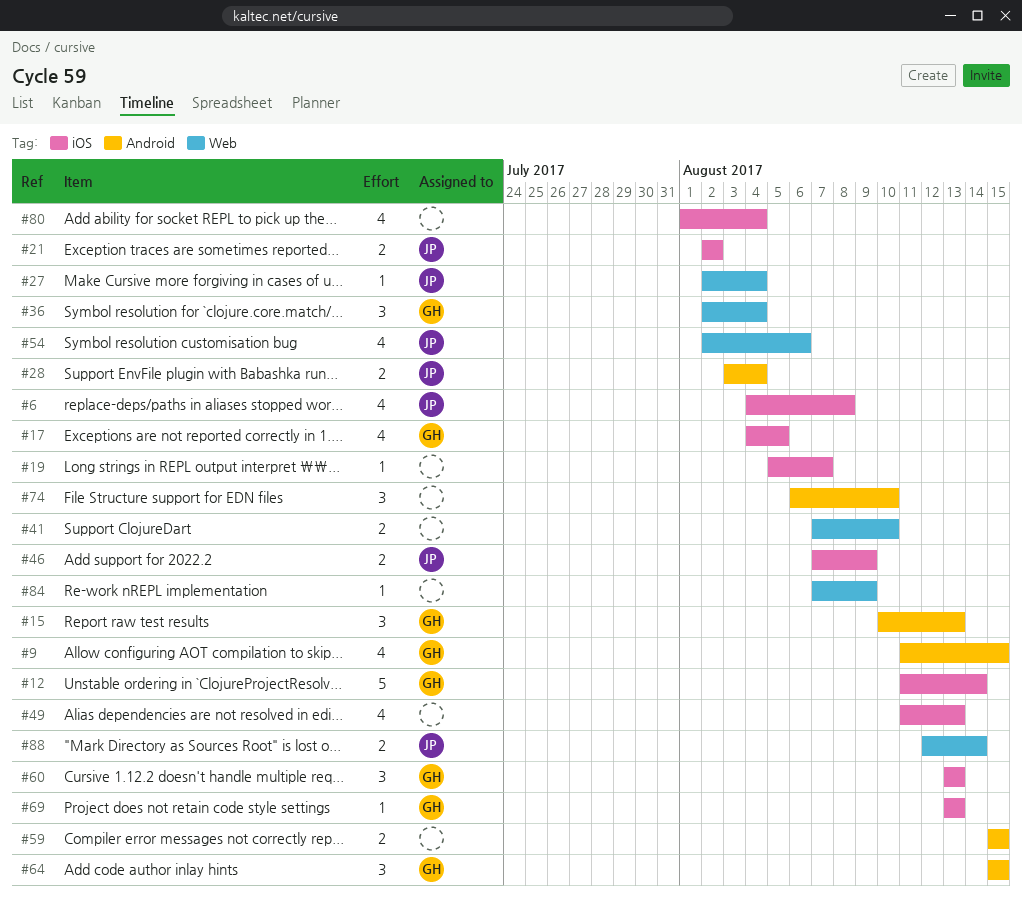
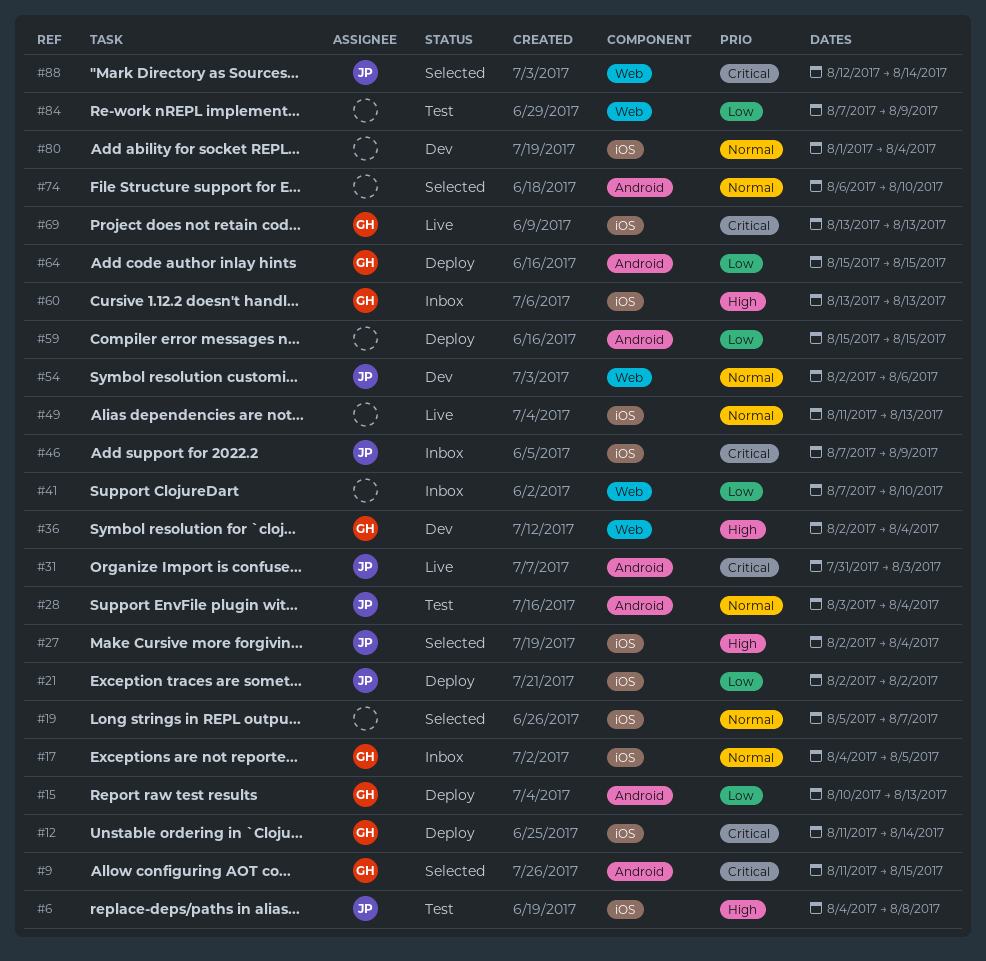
#27, label: Web -> iOS
#31: none -> present

